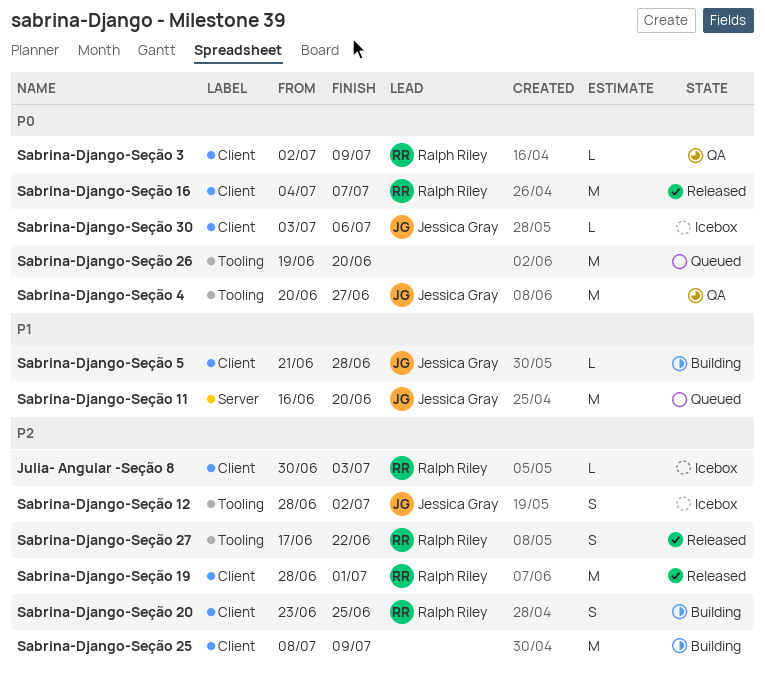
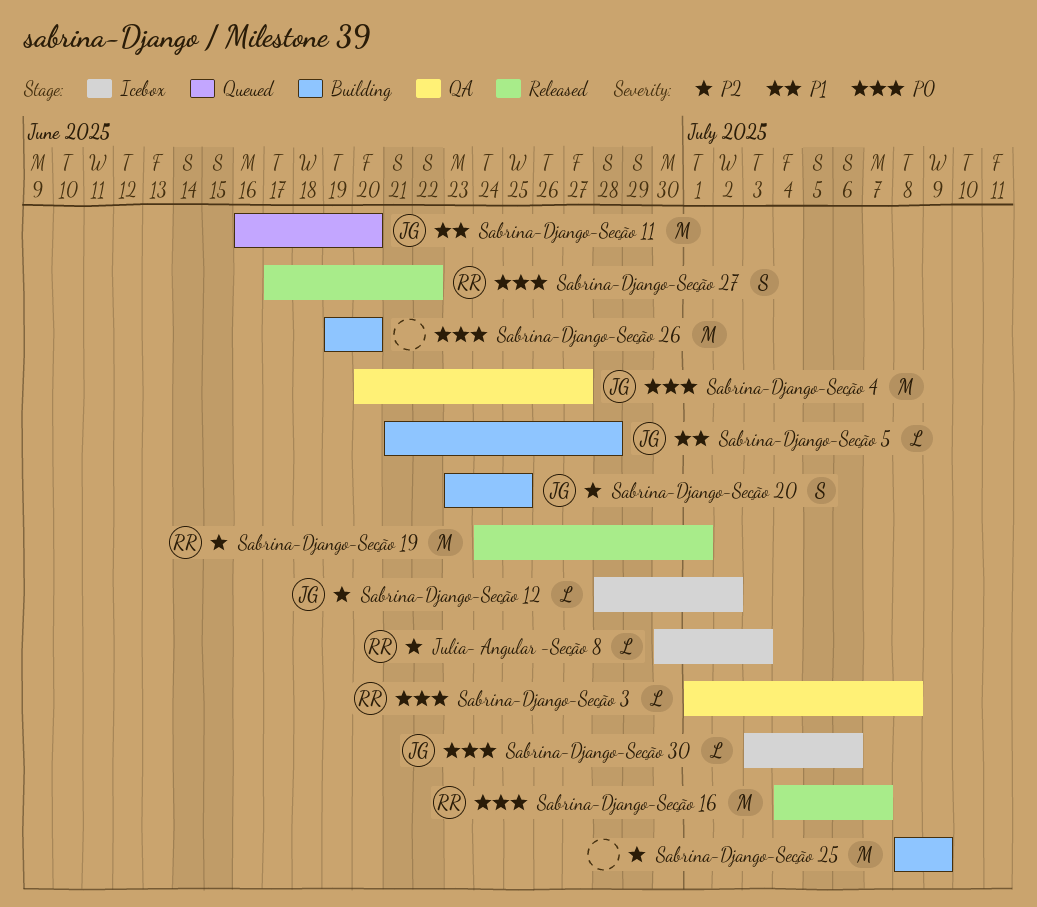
Sabrina-Django-Seção 12, estimate: S -> L
Sabrina-Django-Seção 19, start: Jun 28 -> Jun 24
Sabrina-Django-Seção 20, owner: Ralph Riley -> Jessica Gray
Sabrina-Django-Seção 26, status: Queued -> Building
Sabrina-Django-Seção 27, priority: P2 -> P0
Sabrina-Django-Seção 3, start: Jul 2 -> Jul 1
Sabrina-Django-Seção 3, due: Jul 9 -> Jul 8

